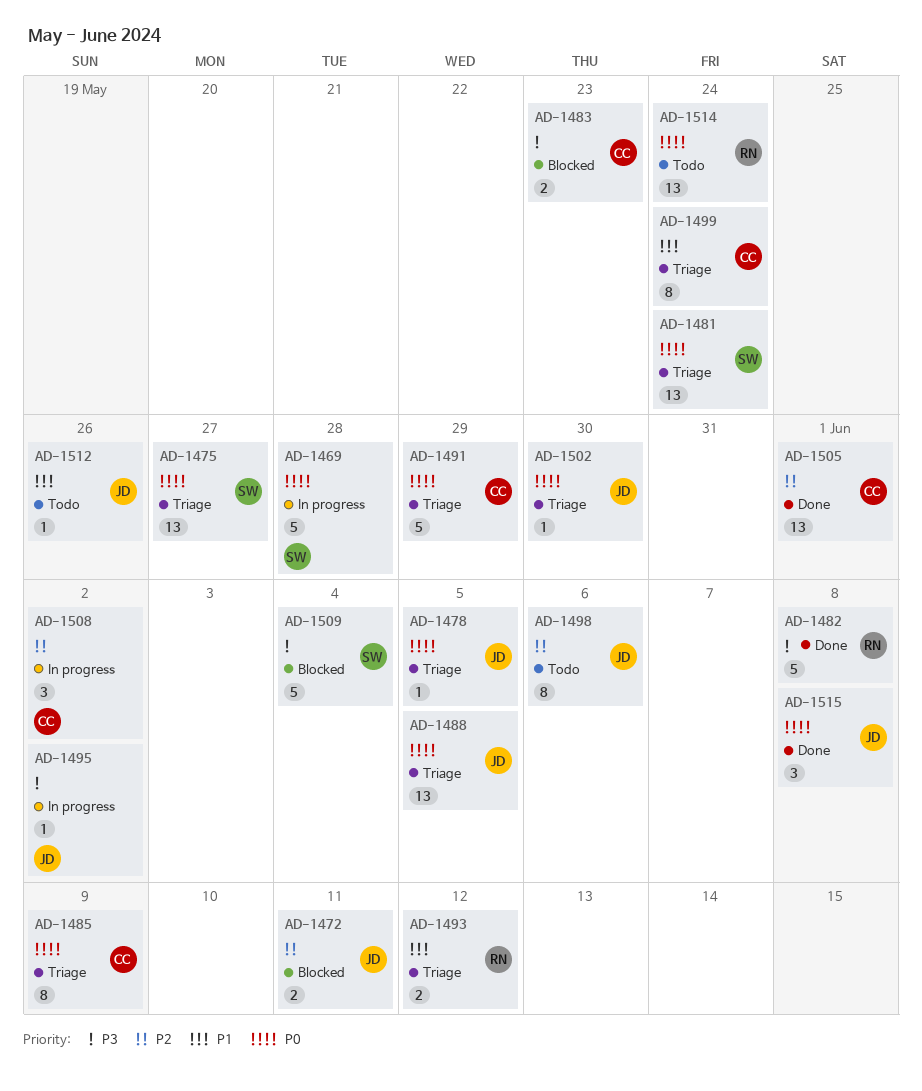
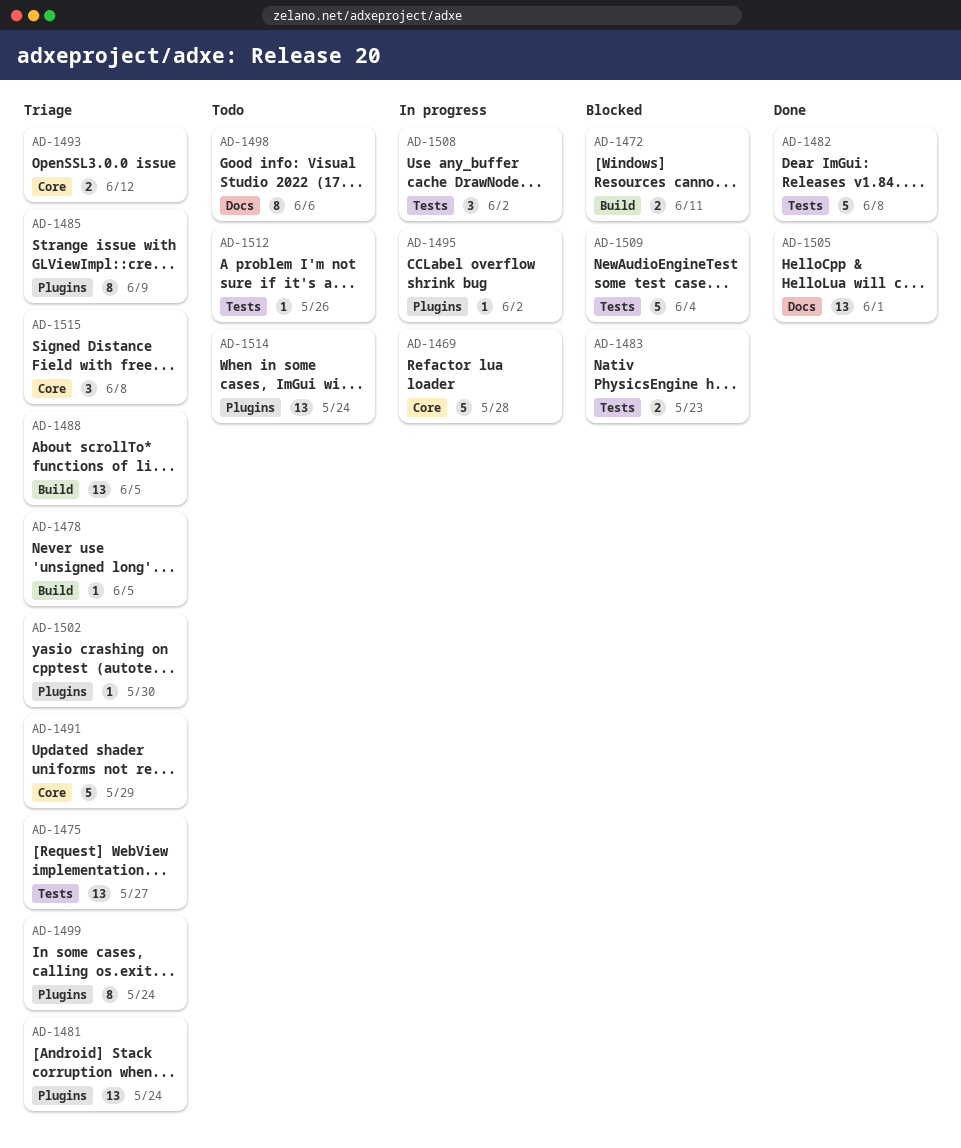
AD-1515, status: Done -> Triage

